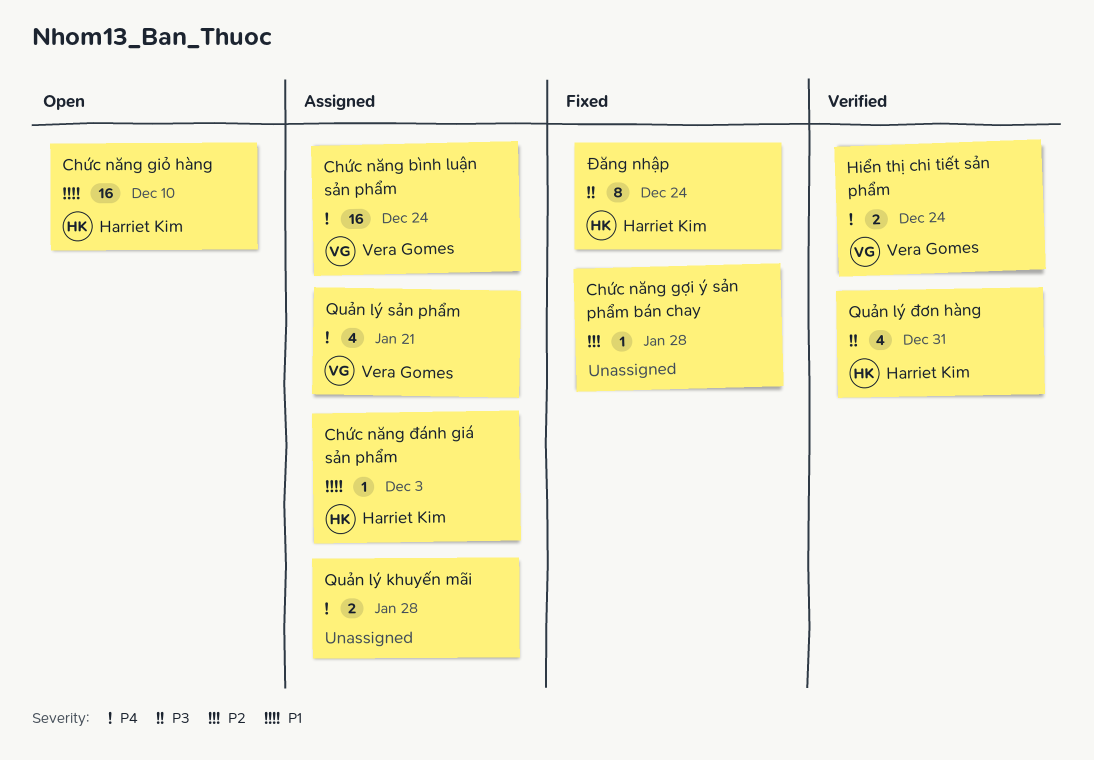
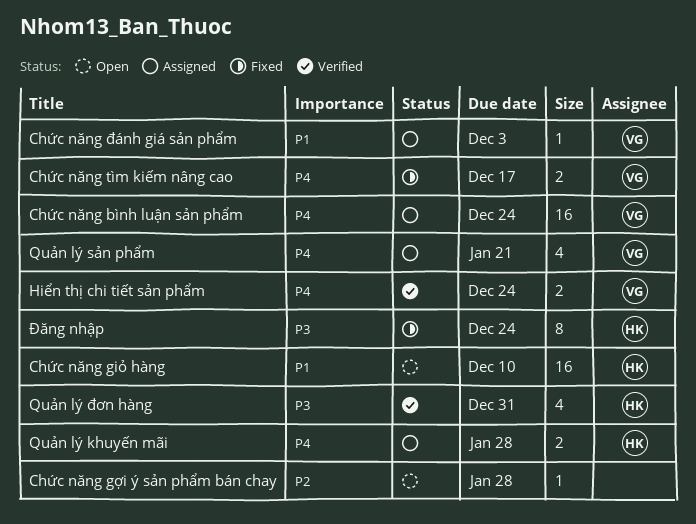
Chức năng gợi ý sản phẩm bán chay, status: Fixed -> Open
Chức năng tìm kiếm nâng cao: none -> present
Chức năng đánh giá sản phẩm, owner: Harriet Kim -> Vera Gomes
Quản lý khuyến mãi, owner: none -> Harriet Kim

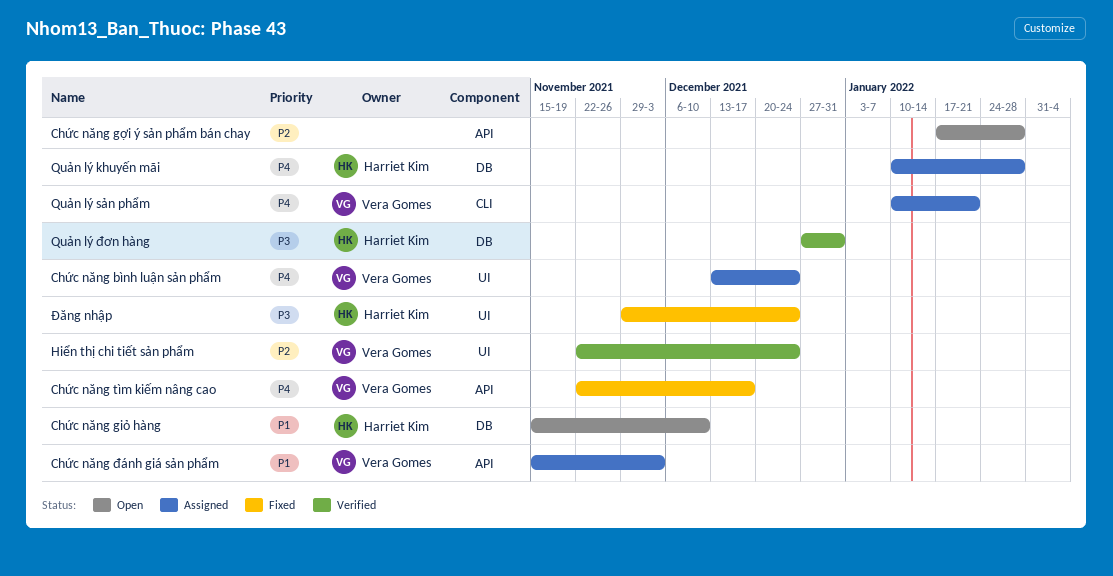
Hiển thị chi tiết sản phẩm, priority: P4 -> P2

